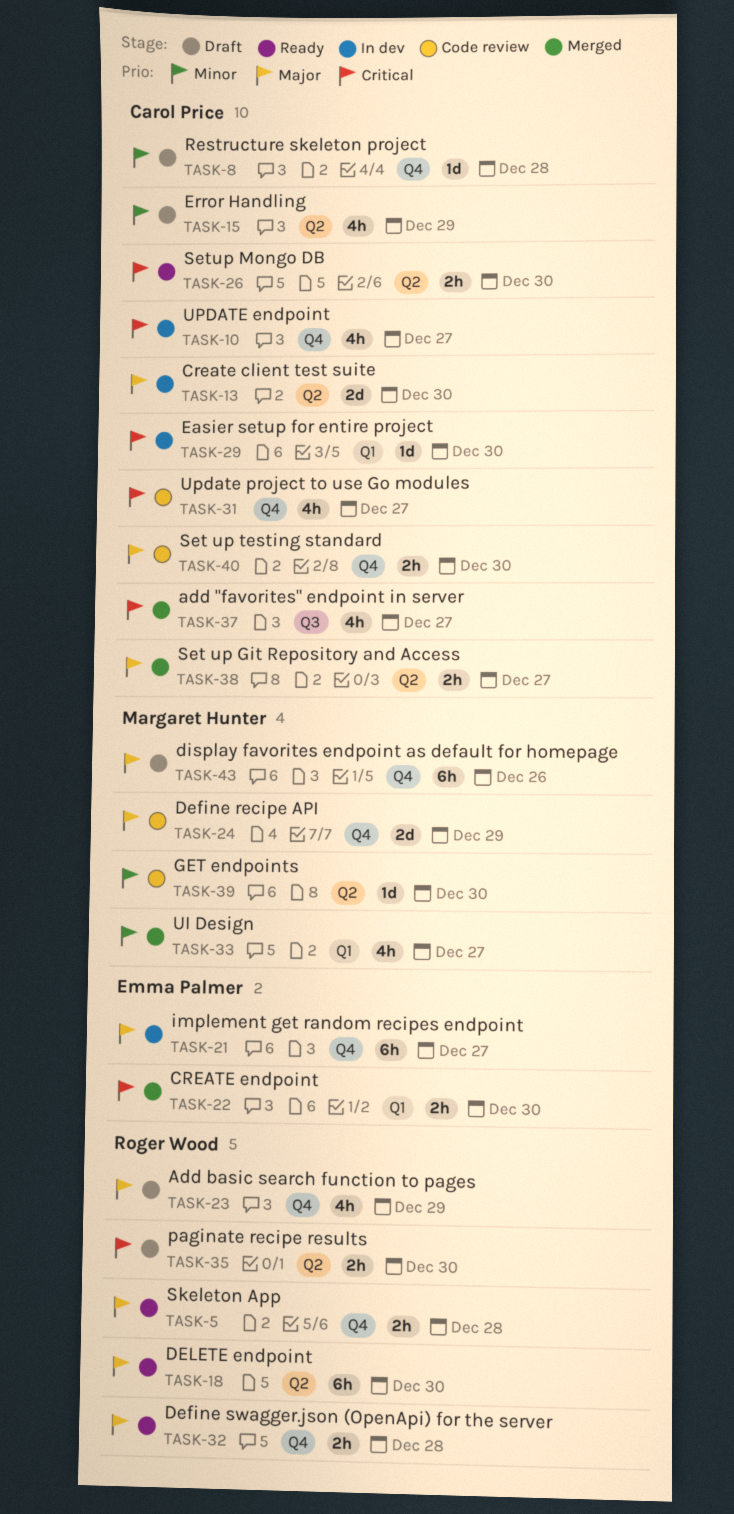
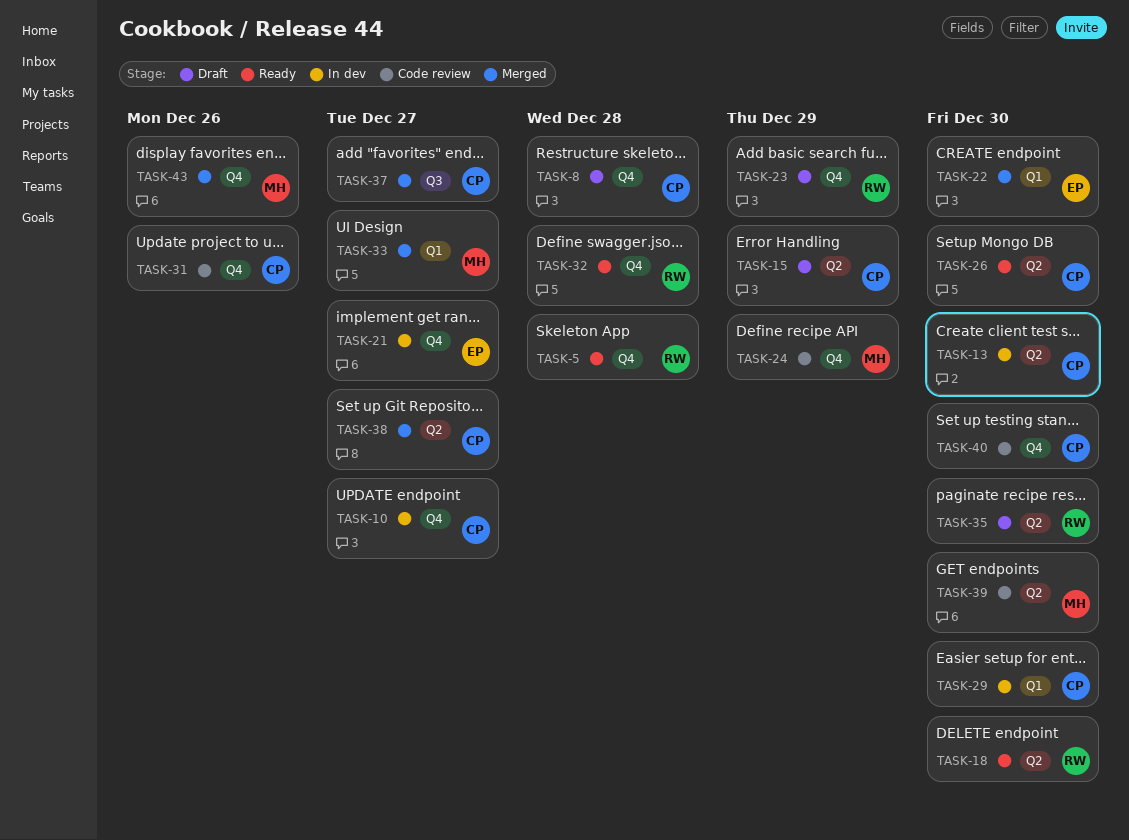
TASK-31, due: Dec 27 -> Dec 26
TASK-43, status: Draft -> Merged

